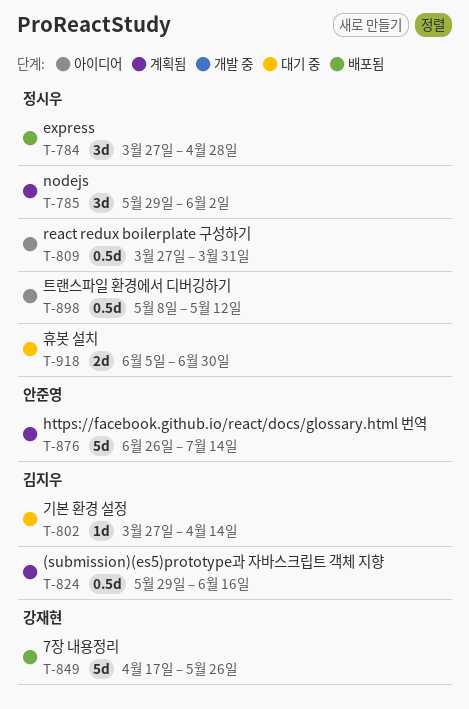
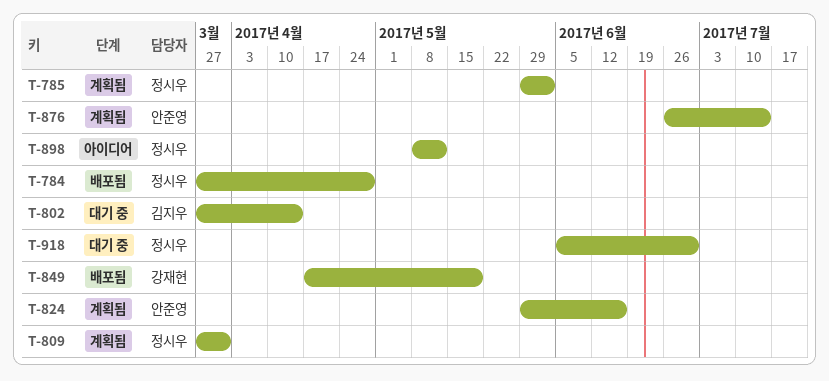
T-809, status: 아이디어 -> 계획됨
T-824, owner: 김지우 -> 안준영
T-849, due: May 26 -> May 19

